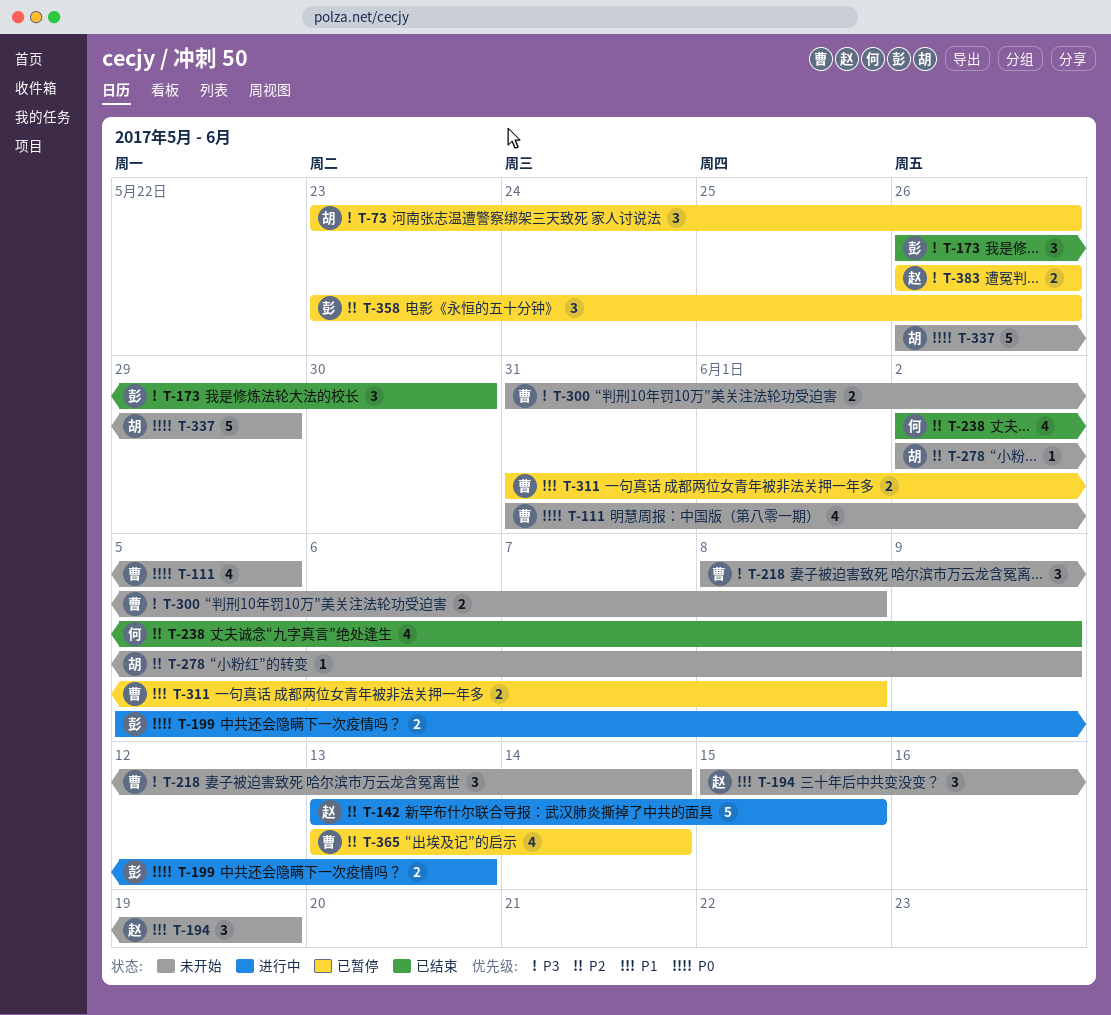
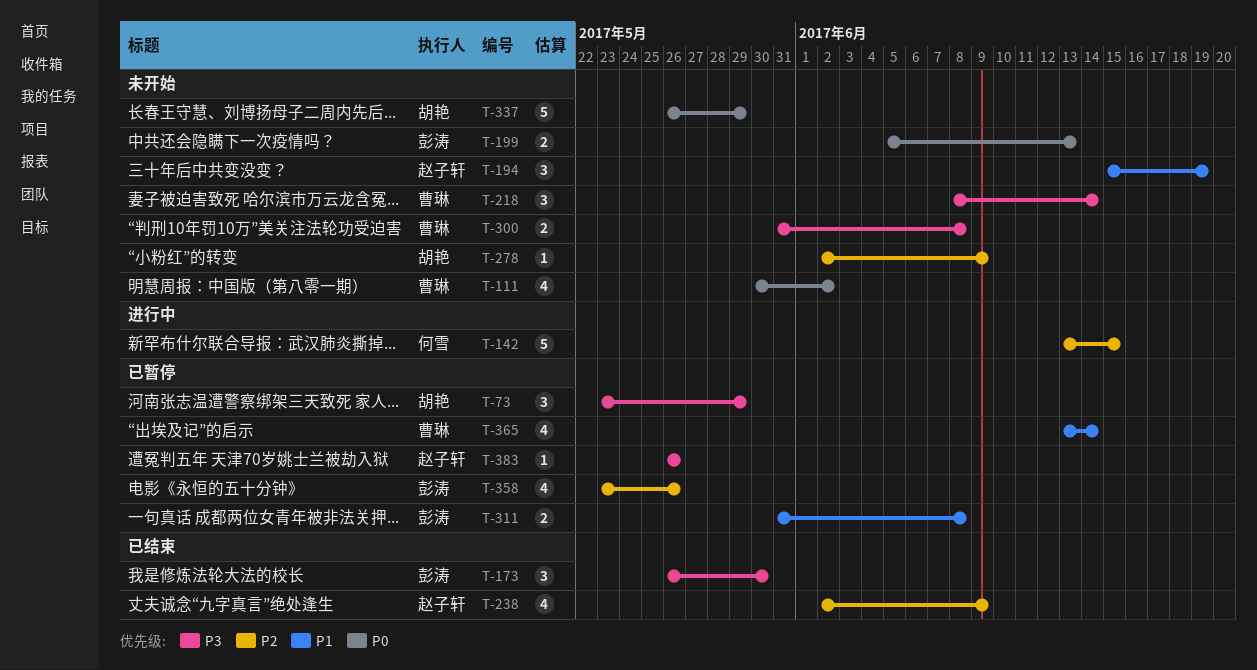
T-73, due: May 26 -> May 29
T-111, start: May 31 -> May 30
T-111, due: Jun 5 -> Jun 2
T-142, owner: 赵子轩 -> 何雪
T-199, status: 进行中 -> 未开始
T-238, owner: 何雪 -> 赵子轩
T-311, owner: 曹琳 -> 彭涛
T-358, estimate: 3 -> 4
T-365, priority: P2 -> P1
T-383, estimate: 2 -> 1

